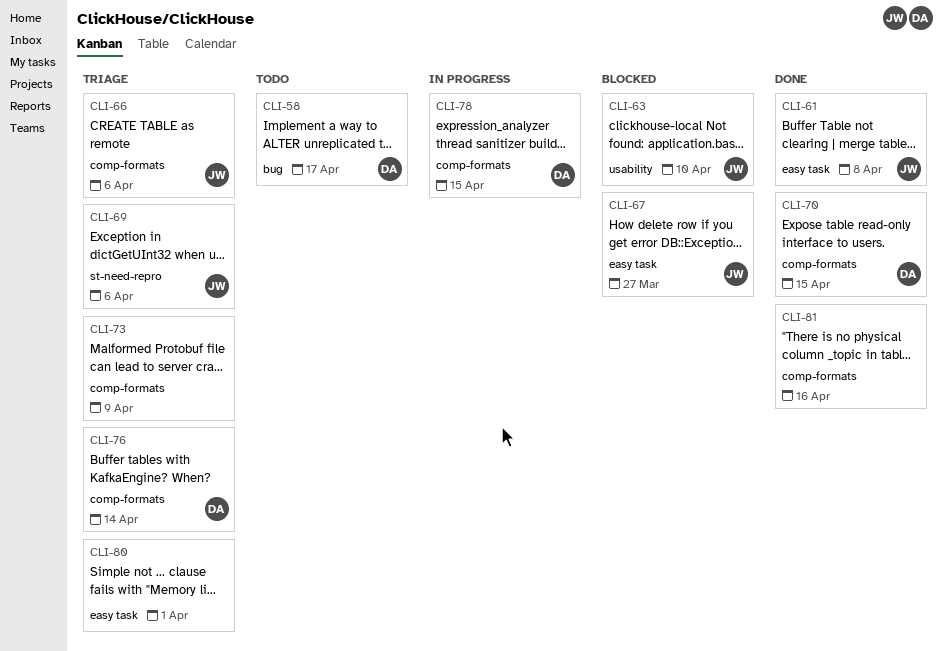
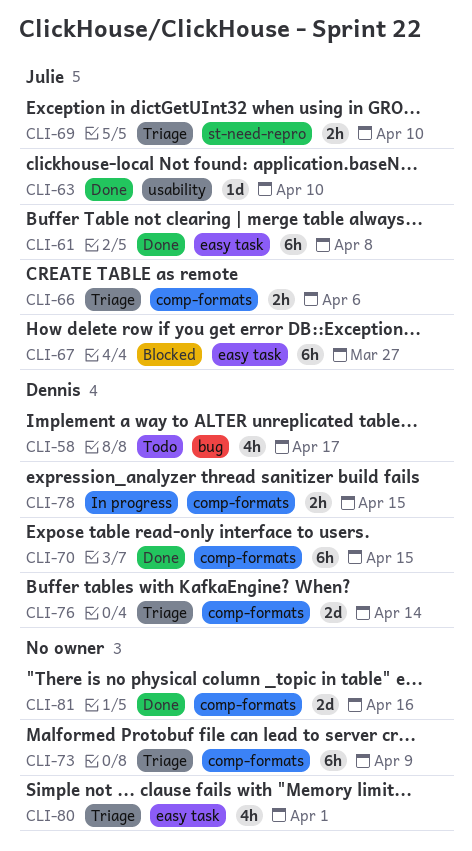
CLI-63, status: Blocked -> Done
CLI-69, due: Apr 6 -> Apr 10

